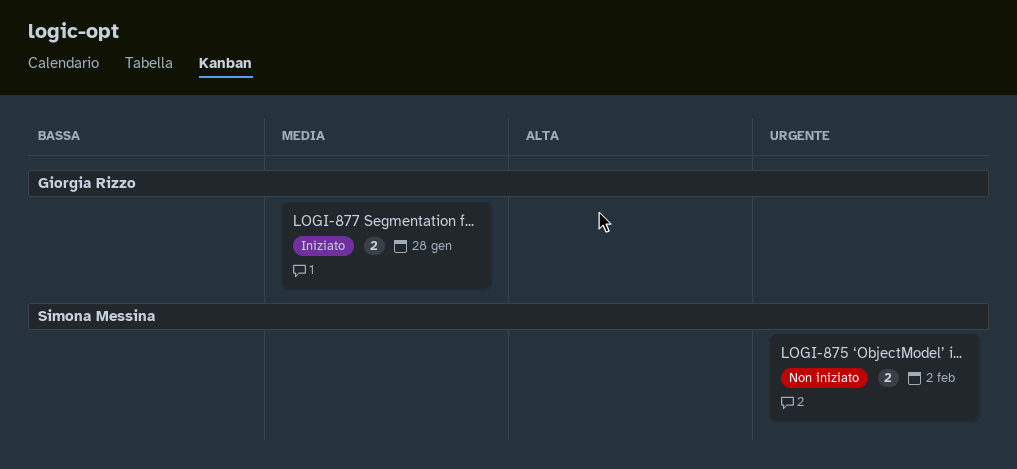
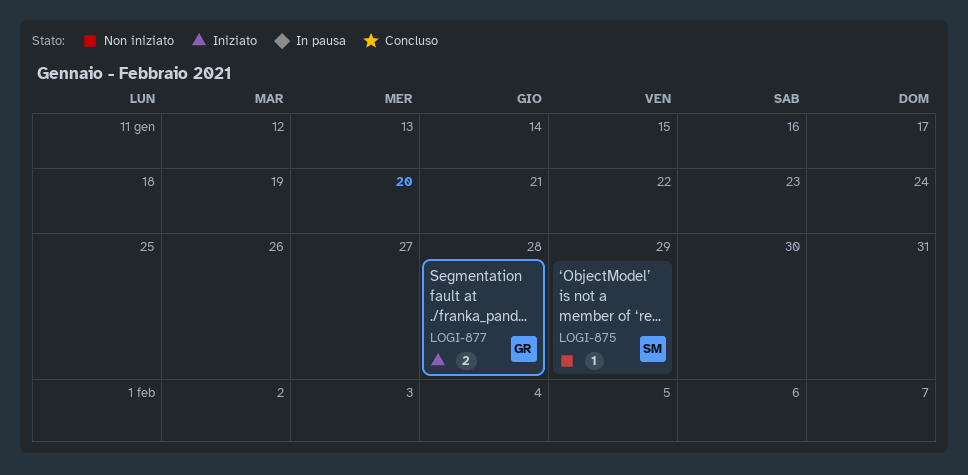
LOGI-875, estimate: 2 -> 1
LOGI-875, due: Feb 2 -> Jan 29

